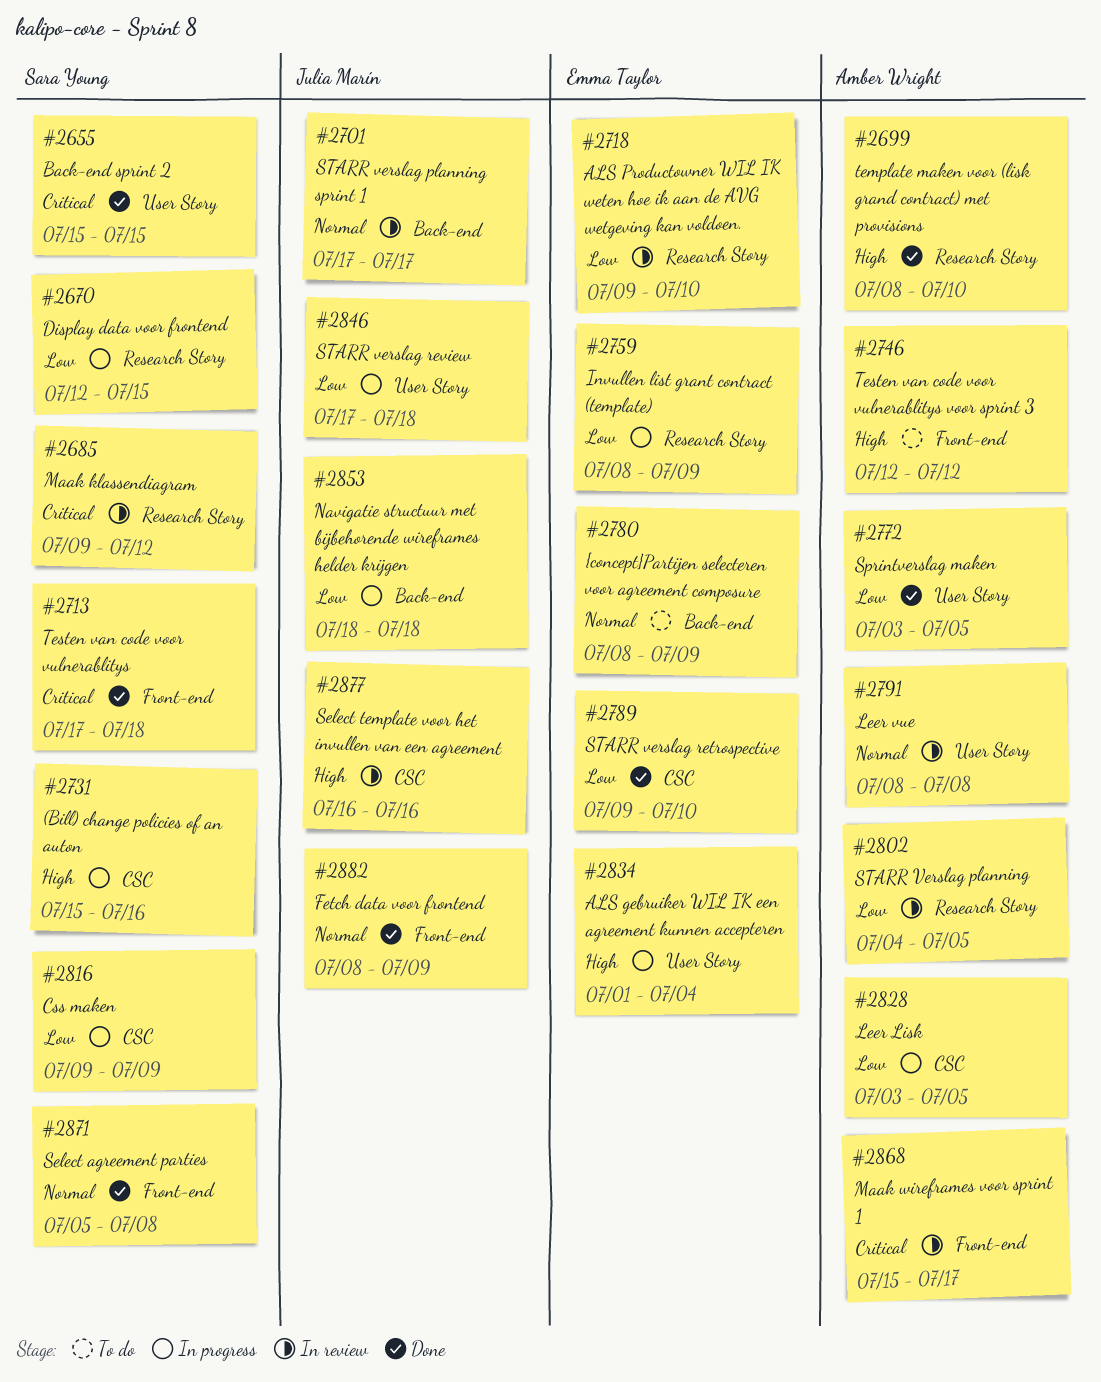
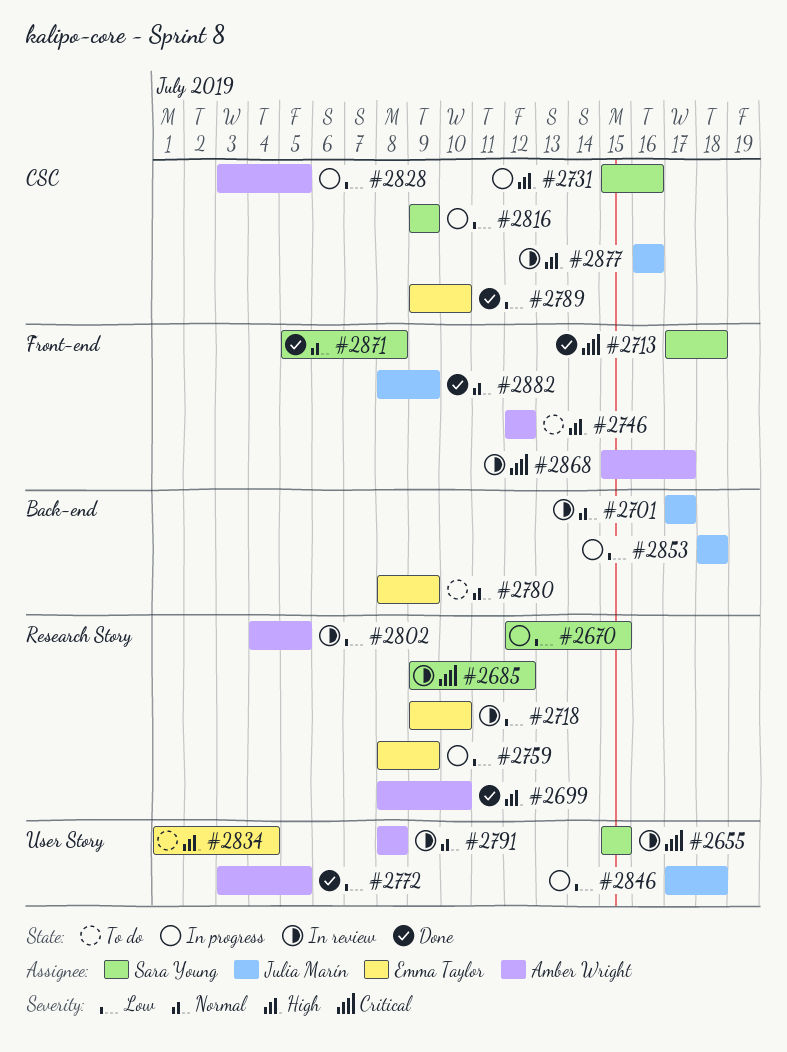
#2655, status: Done -> In review
#2834, status: In progress -> To do

